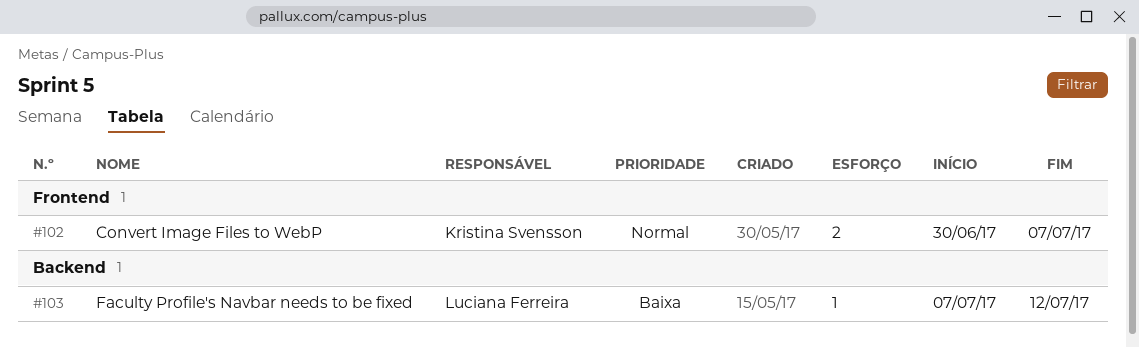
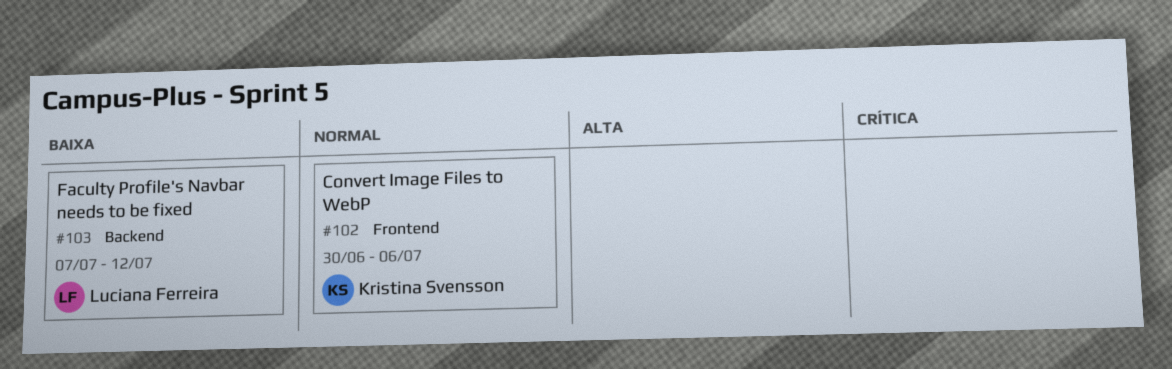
#102, due: Jul 7 -> Jul 6

